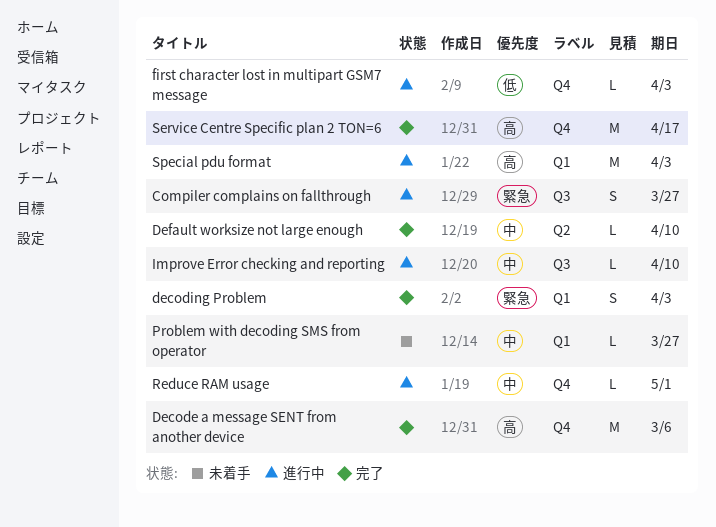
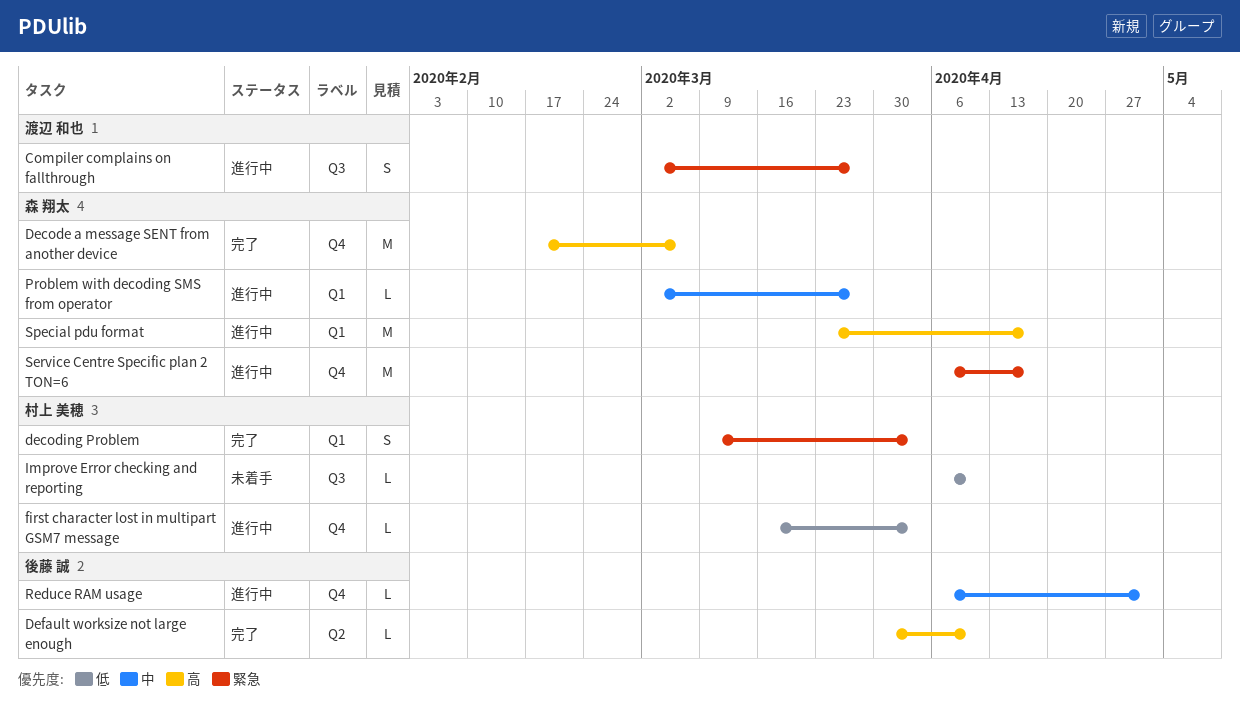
Default worksize not large enough, priority: 中 -> 高
Improve Error checking and reporting, status: 進行中 -> 未着手
Improve Error checking and reporting, priority: 中 -> 低
Problem with decoding SMS from operator, status: 未着手 -> 進行中
Service Centre Specific plan 2 TON=6, status: 完了 -> 進行中
Service Centre Specific plan 2 TON=6, priority: 高 -> 緊急
Special pdu format, due: Apr 3 -> Apr 17

